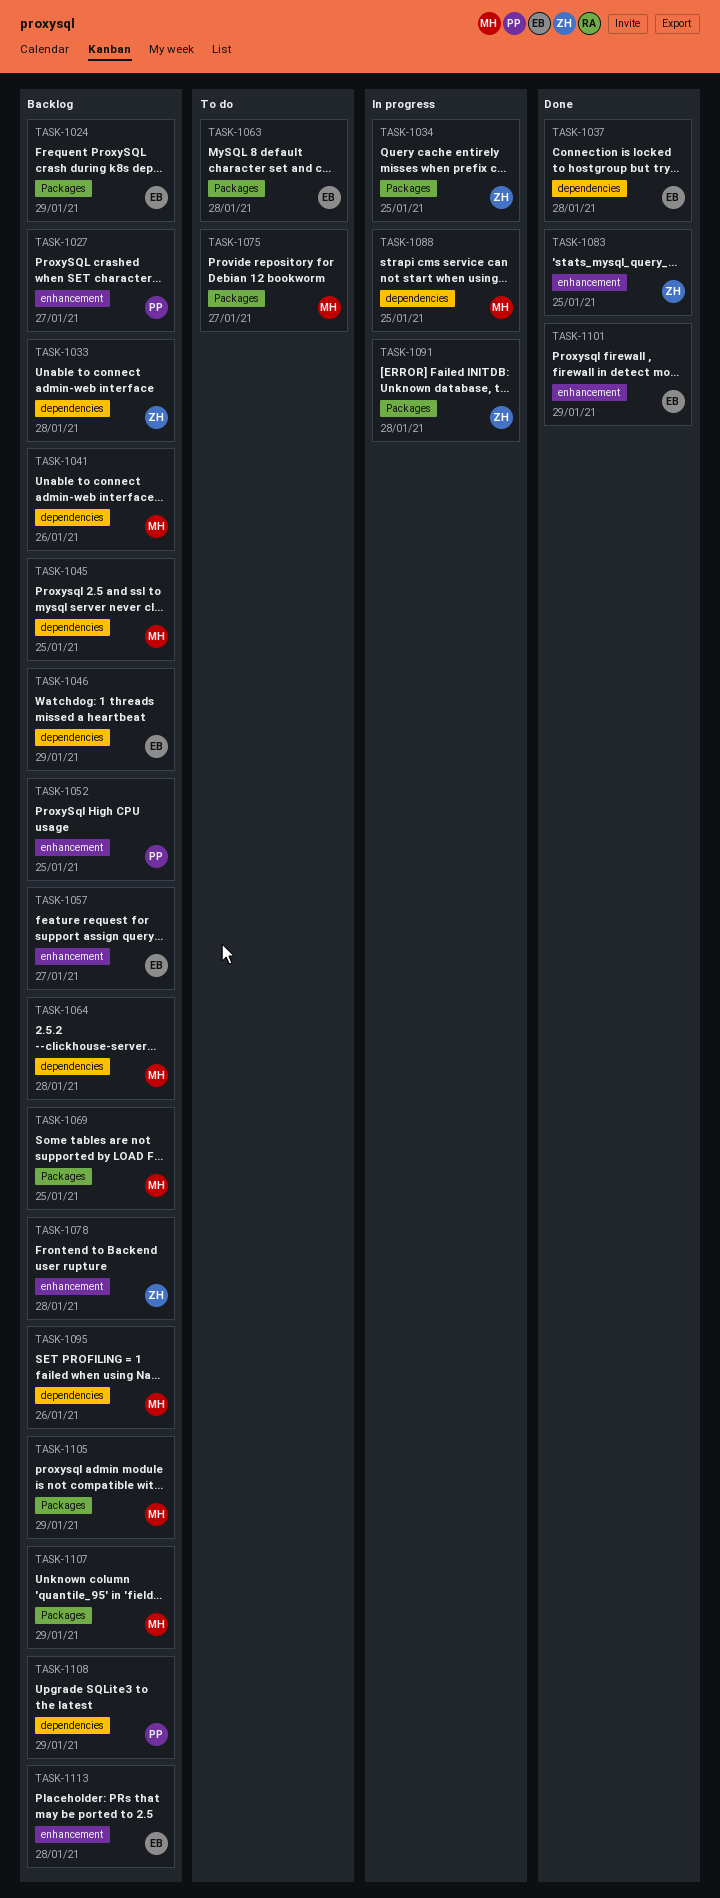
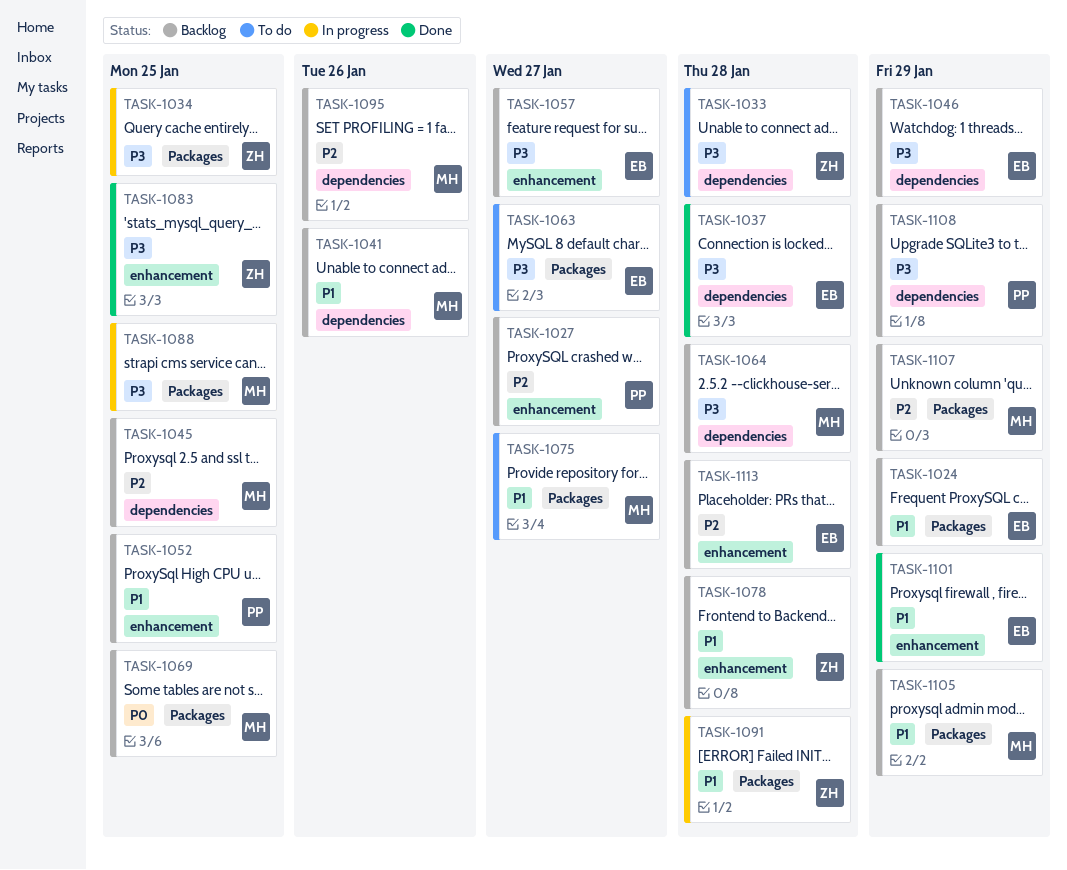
TASK-1033, status: Backlog -> To do
TASK-1063, due: Jan 28 -> Jan 27
TASK-1088, label: dependencies -> Packages

